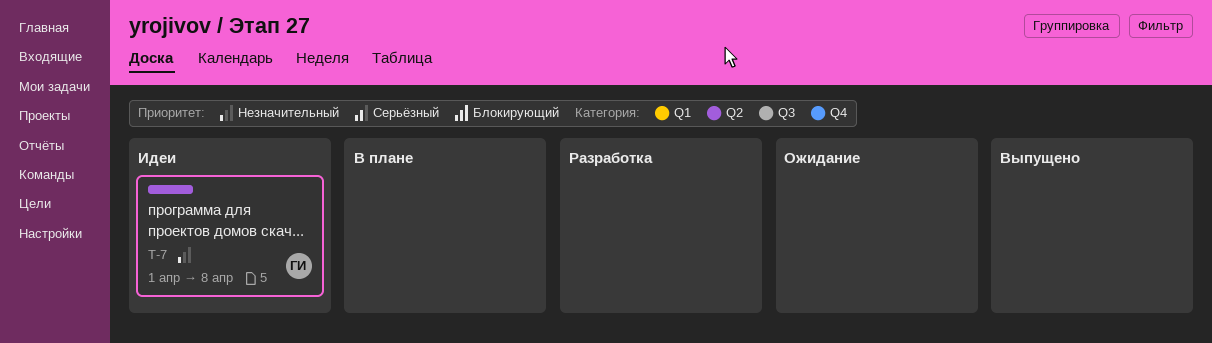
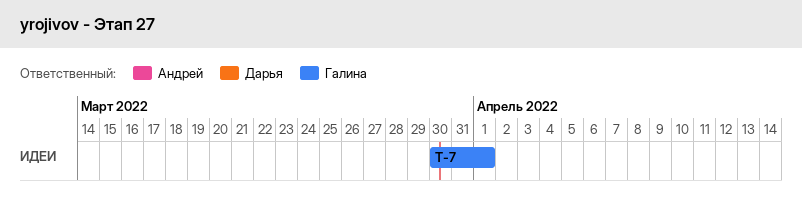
T-7, start: Apr 1 -> Mar 30
T-7, due: Apr 8 -> Apr 1

